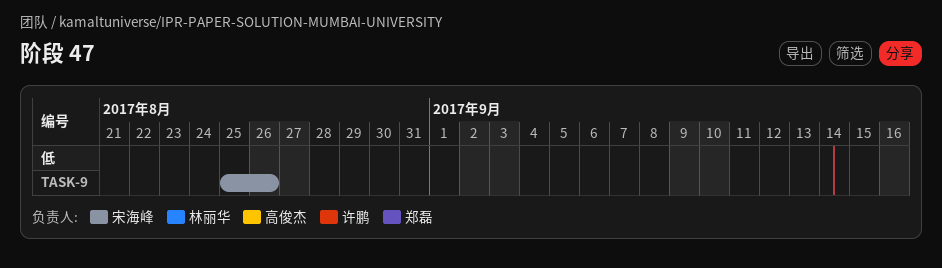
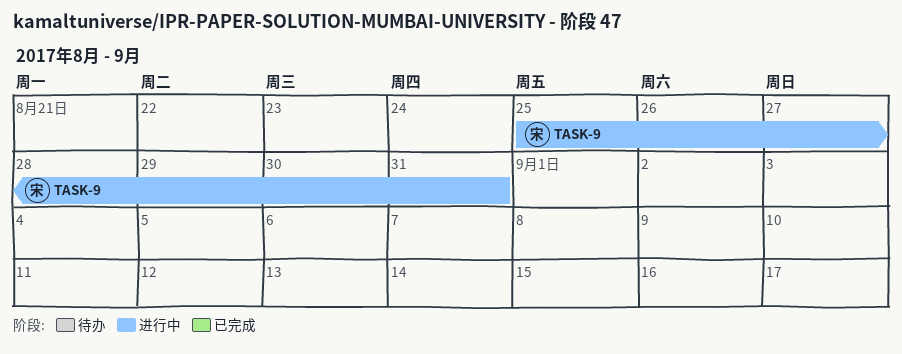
TASK-9, due: Aug 26 -> Aug 31

